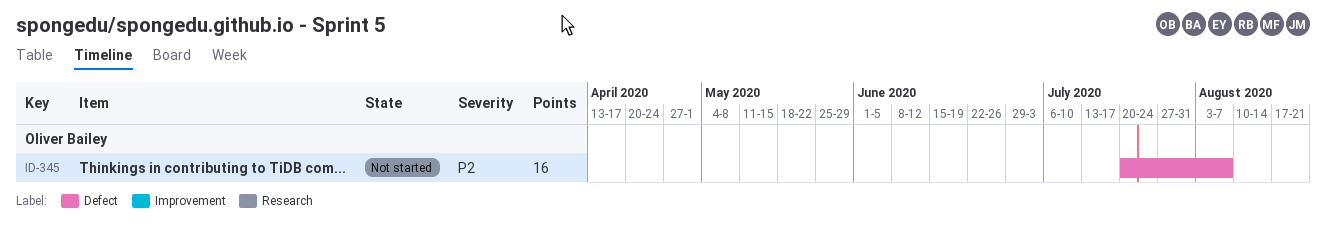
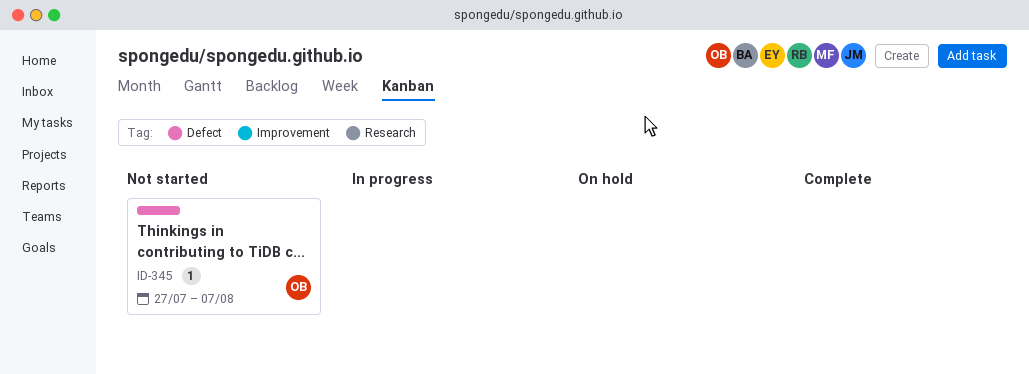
ID-345, estimate: 16 -> 1
ID-345, start: Jul 20 -> Jul 27

